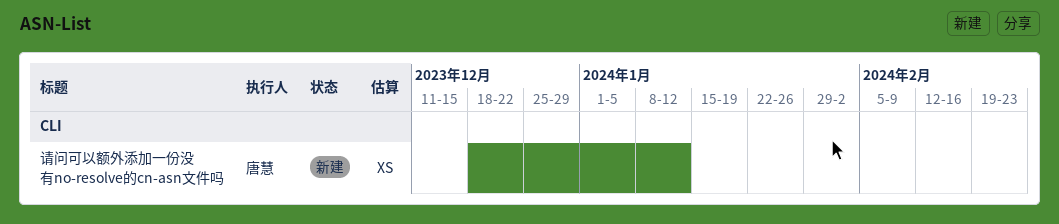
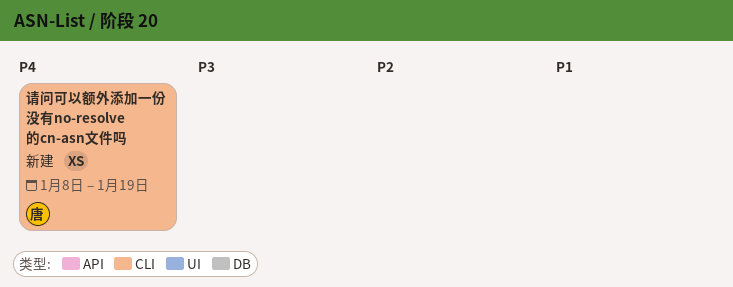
请问可以额外添加一份没有no-resolve的cn-asn文件吗, start: Dec 18 -> Jan 8
请问可以额外添加一份没有no-resolve的cn-asn文件吗, due: Jan 12 -> Jan 19

